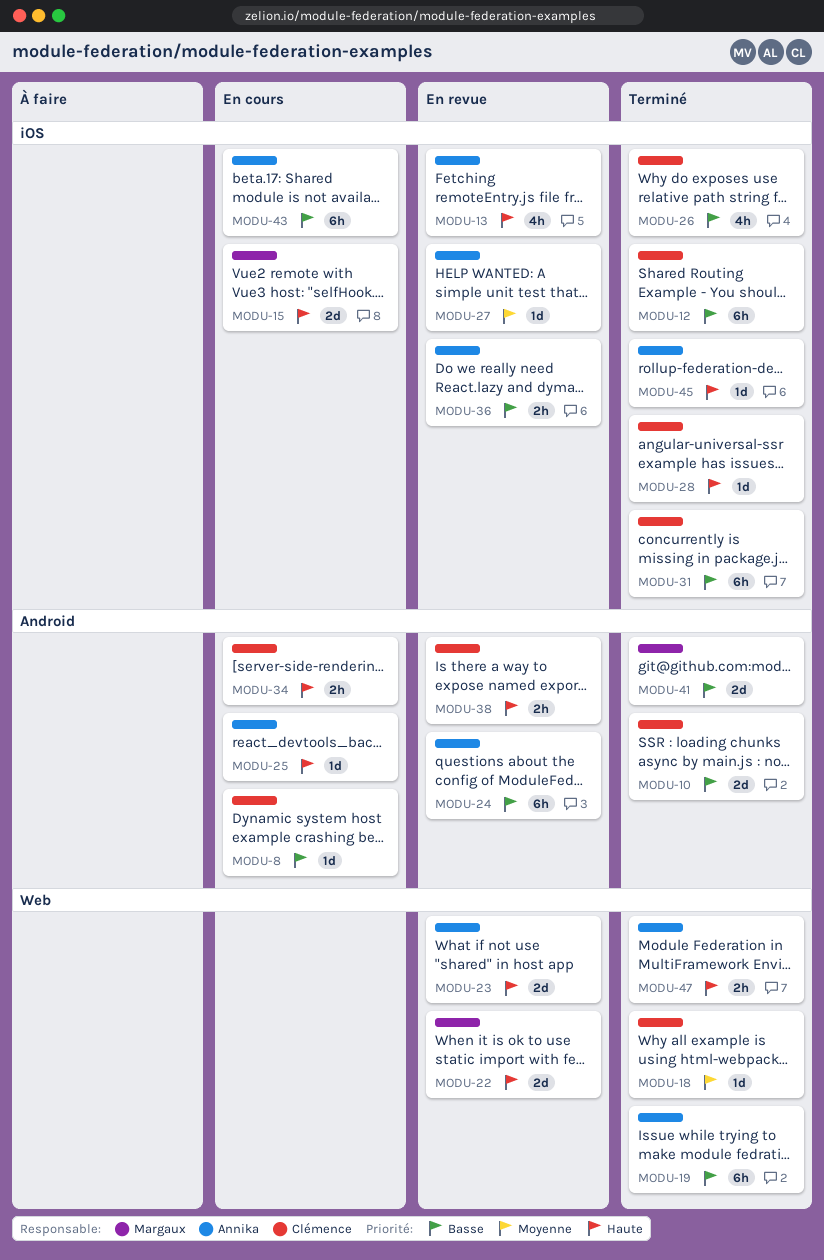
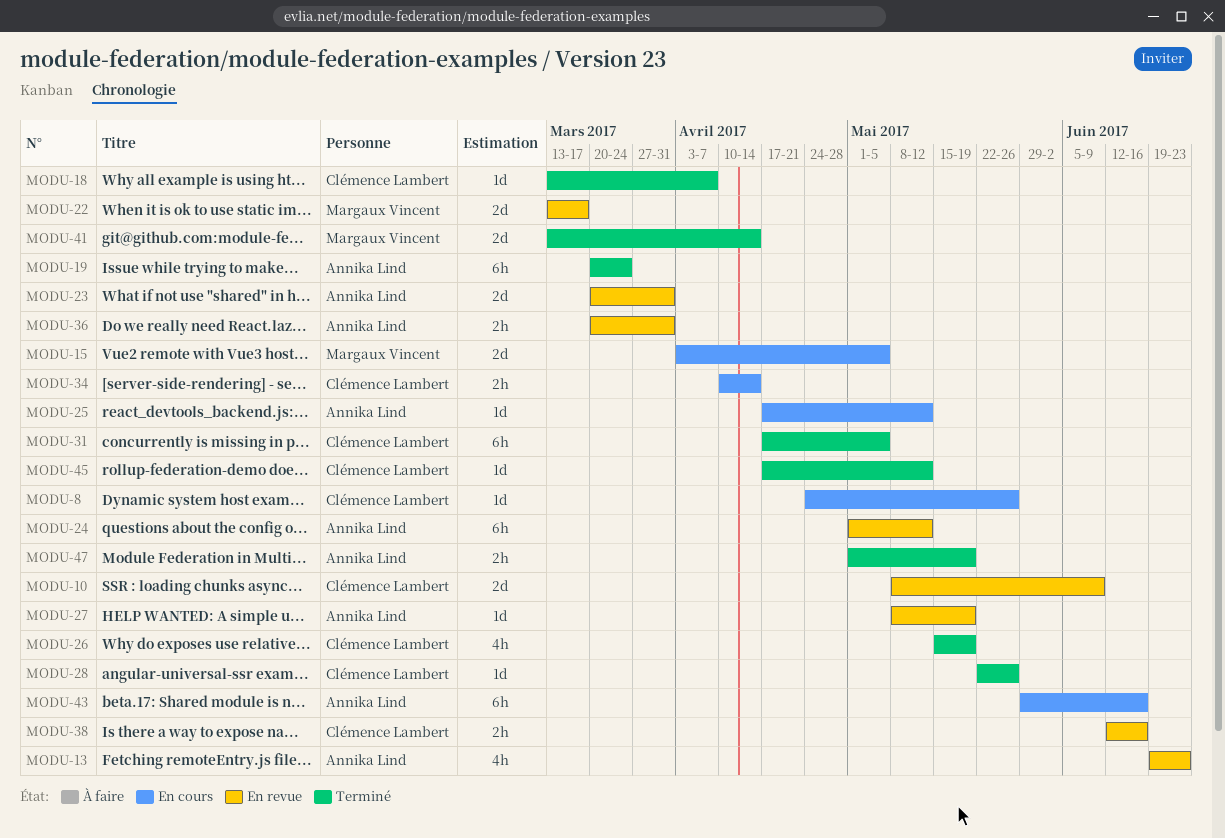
MODU-10, status: Terminé -> En revue
MODU-12: present -> none
MODU-45, owner: Annika Lind -> Clémence Lambert

